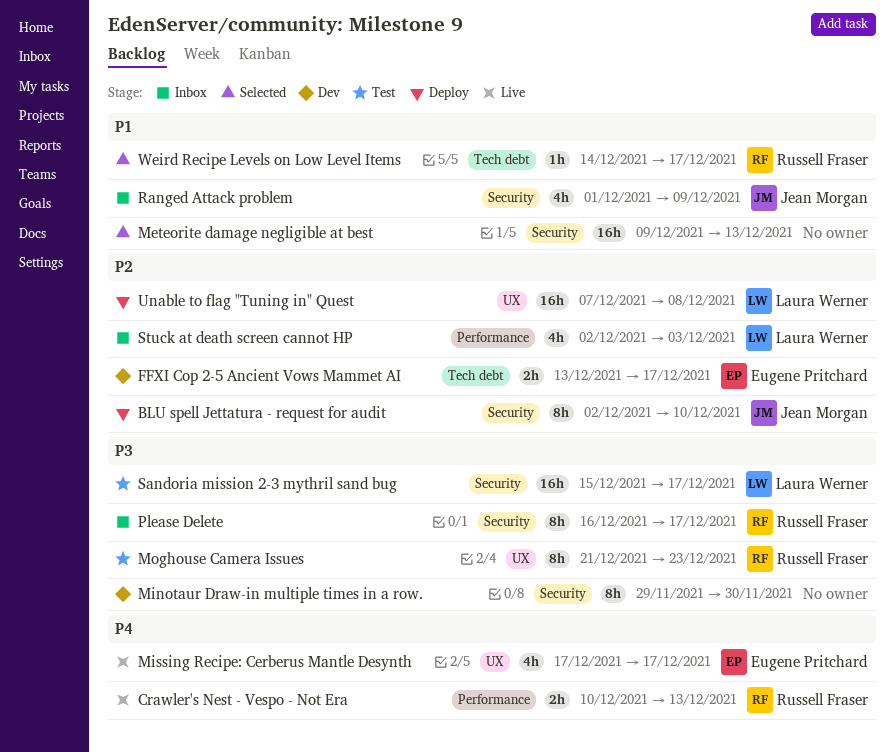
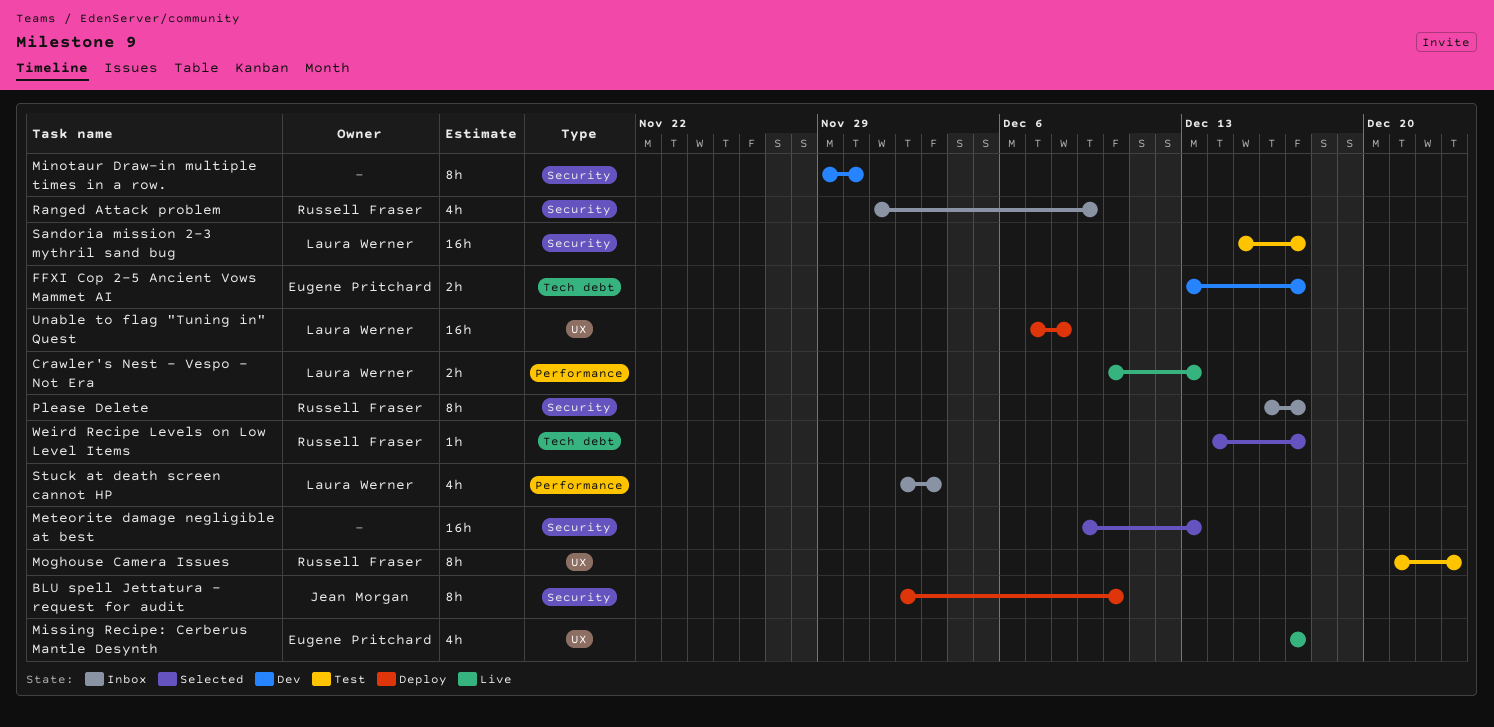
Crawler's Nest - Vespo - Not Era, owner: Russell Fraser -> Laura Werner
Ranged Attack problem, owner: Jean Morgan -> Russell Fraser

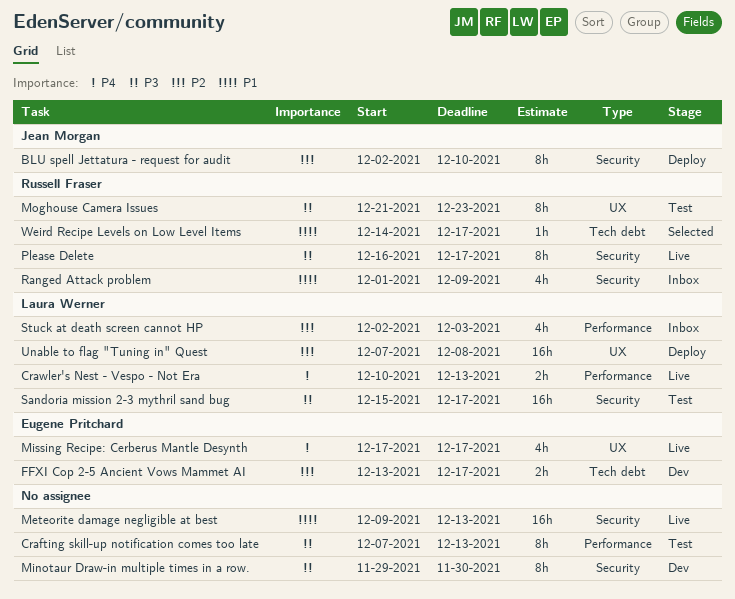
Crafting skill-up notification comes too late: none -> present
Meteorite damage negligible at best, status: Selected -> Live
Please Delete, status: Inbox -> Live

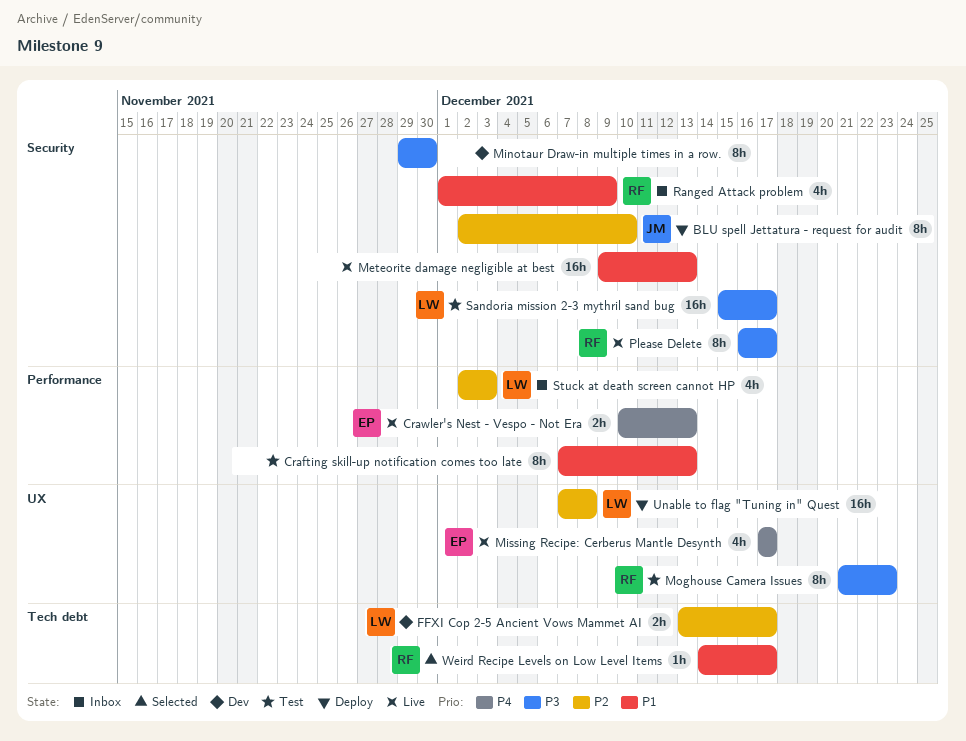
Crafting skill-up notification comes too late, priority: P3 -> P1
Crawler's Nest - Vespo - Not Era, owner: Laura Werner -> Eugene Pritchard
FFXI Cop 2-5 Ancient Vows Mammet AI, owner: Eugene Pritchard -> Laura Werner

